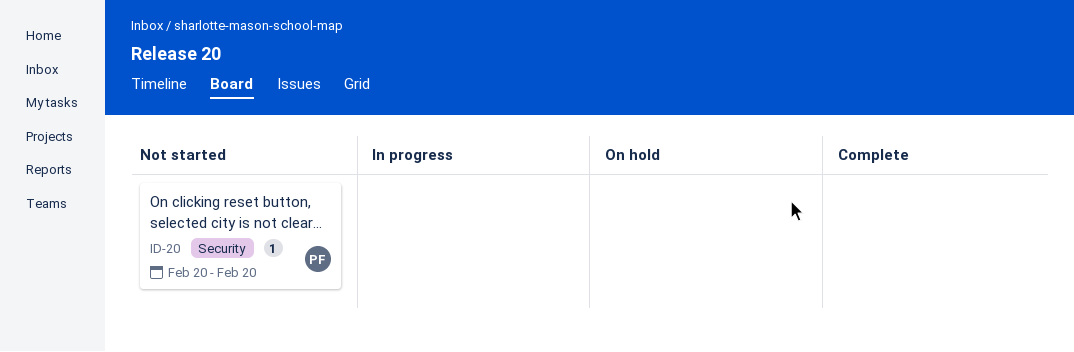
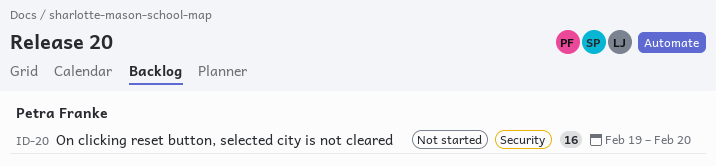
ID-20, estimate: 1 -> 16
ID-20, start: Feb 20 -> Feb 19

